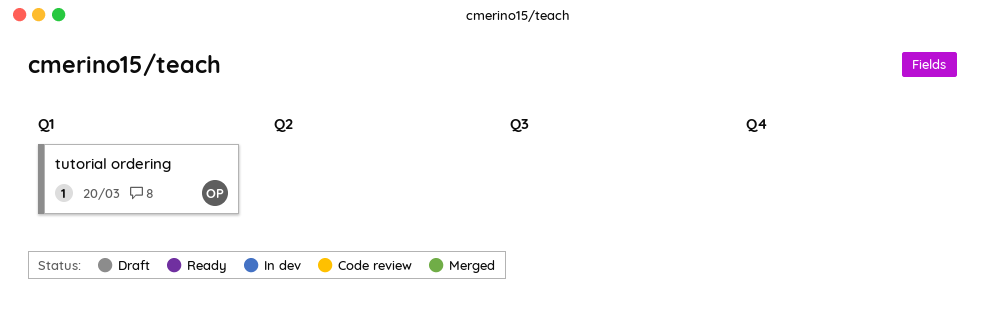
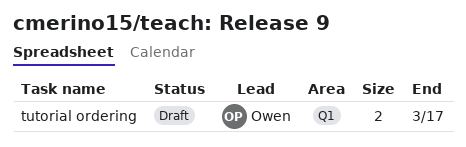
tutorial ordering, estimate: 1 -> 2
tutorial ordering, due: Mar 20 -> Mar 17

